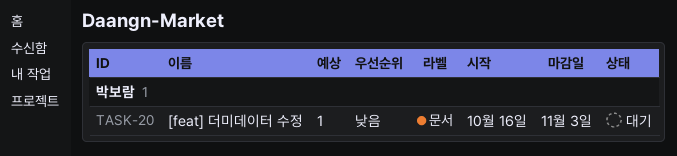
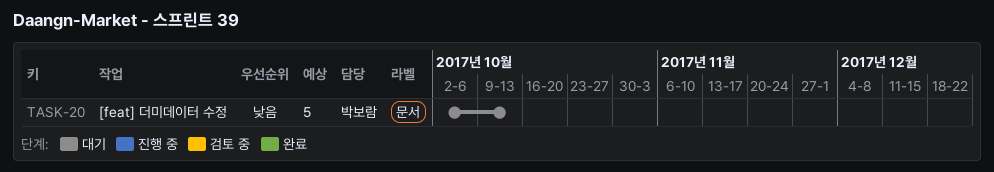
TASK-20, estimate: 1 -> 5
TASK-20, start: Oct 16 -> Oct 2
TASK-20, due: Nov 3 -> Oct 13

